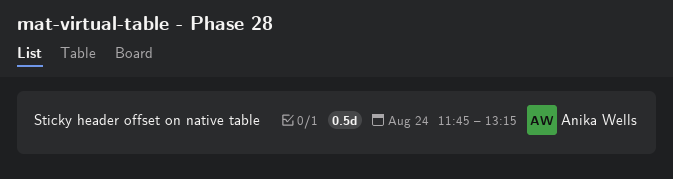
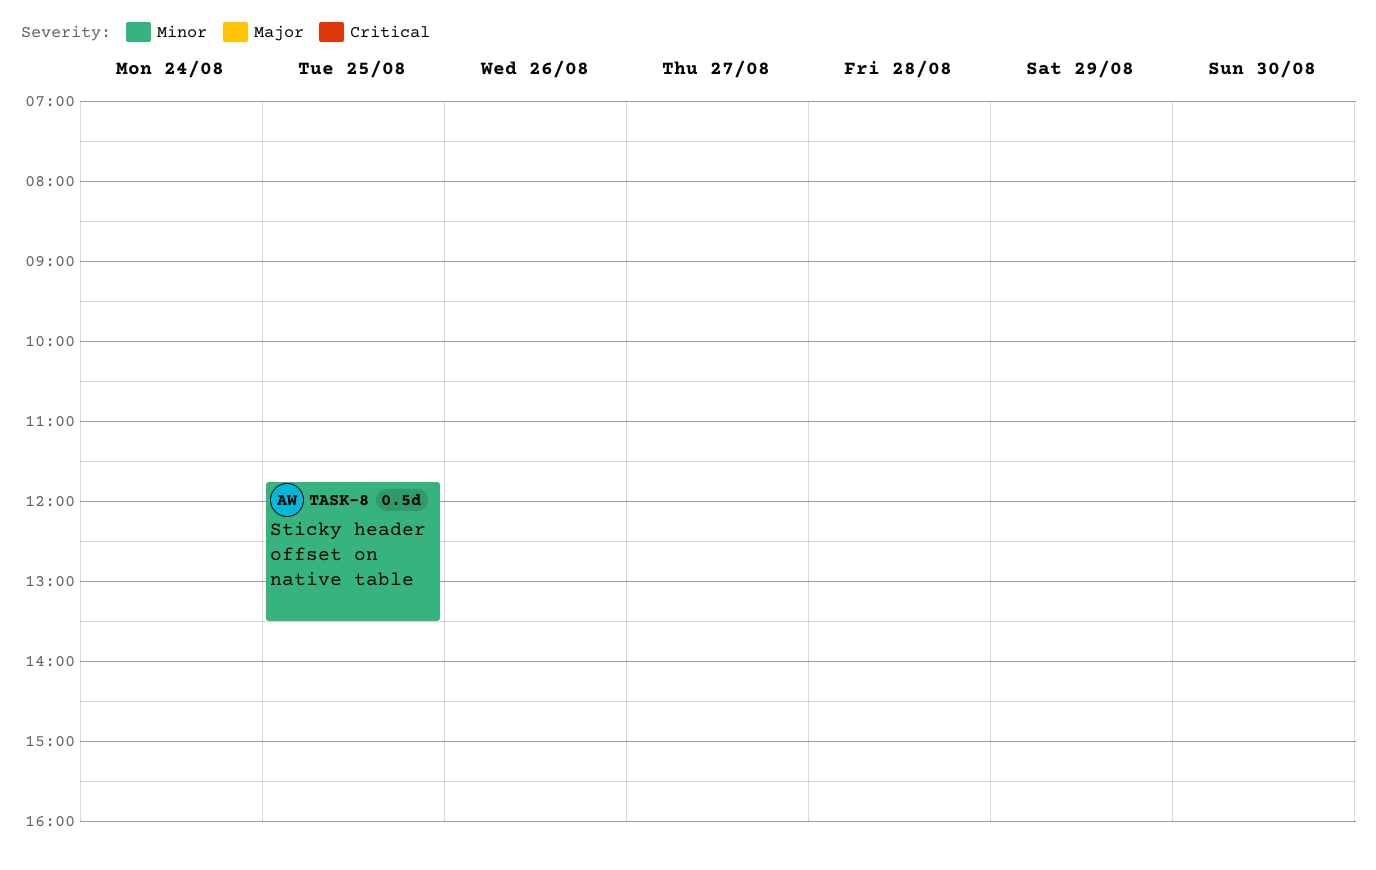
Sticky header offset on native table, day: Aug 24 -> Aug 25
Sticky header offset on native table, ends: 13:15 -> 13:30

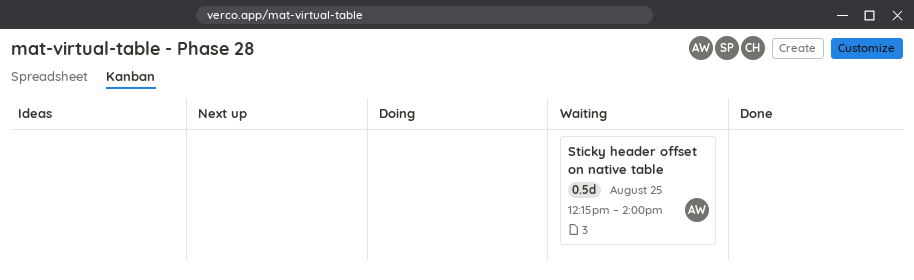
Sticky header offset on native table, begins: 11:45 -> 12:15
Sticky header offset on native table, ends: 13:30 -> 14:00

